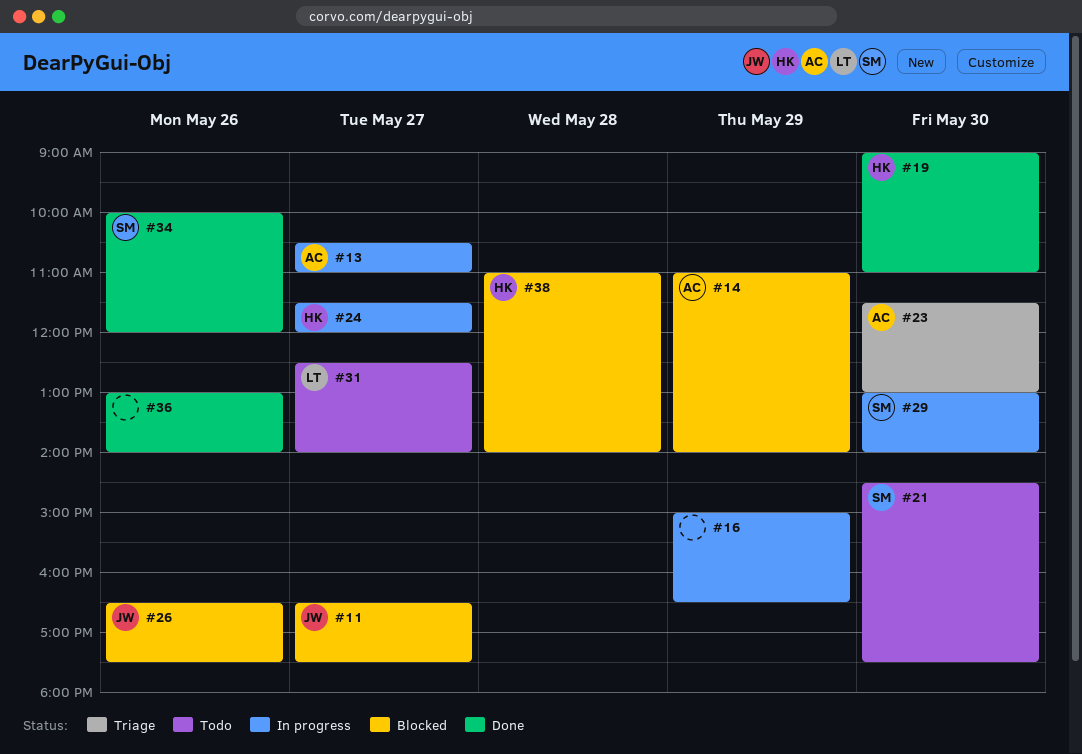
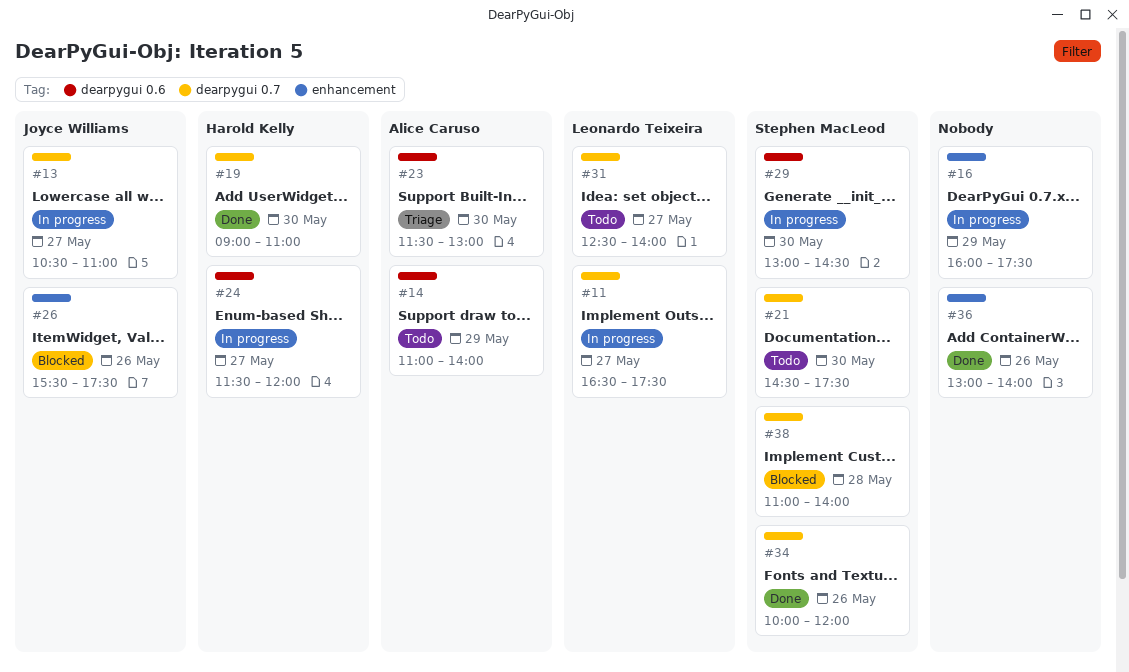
#11, status: Blocked -> In progress
#11, owner: Joyce Williams -> Leonardo Teixeira
#13, owner: Alice Caruso -> Joyce Williams
#14, status: Blocked -> Todo
#16, begins: 15:00 -> 16:00
#16, ends: 16:30 -> 17:30
#26, begins: 16:30 -> 15:30
#29, ends: 14:00 -> 14:30
#38, owner: Harold Kelly -> Stephen MacLeod

